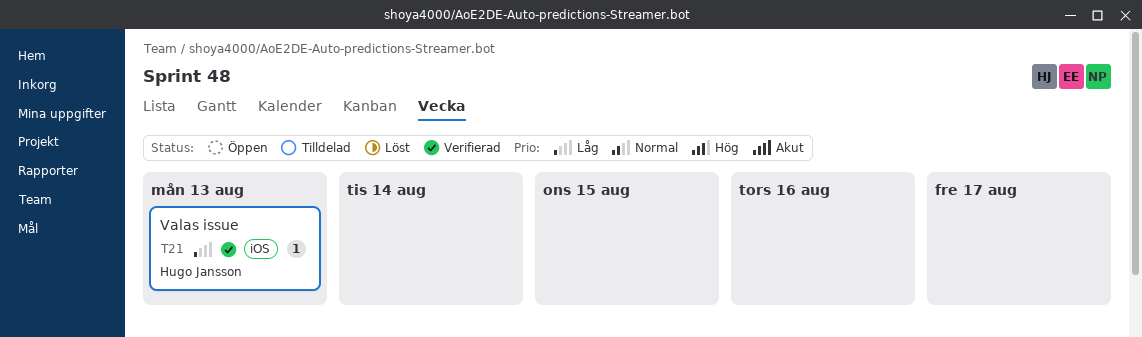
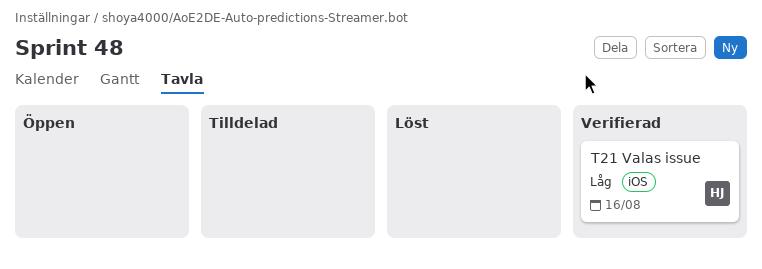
T21, due: Aug 13 -> Aug 16

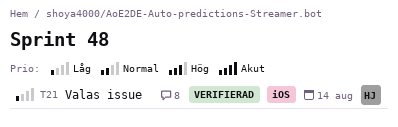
T21, due: Aug 16 -> Aug 14

